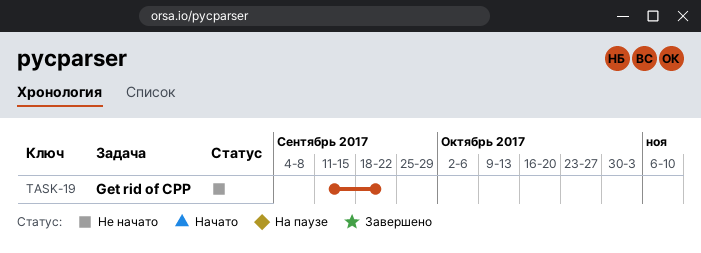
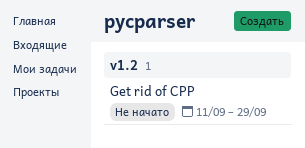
Get rid of CPP, due: Sep 22 -> Sep 29

